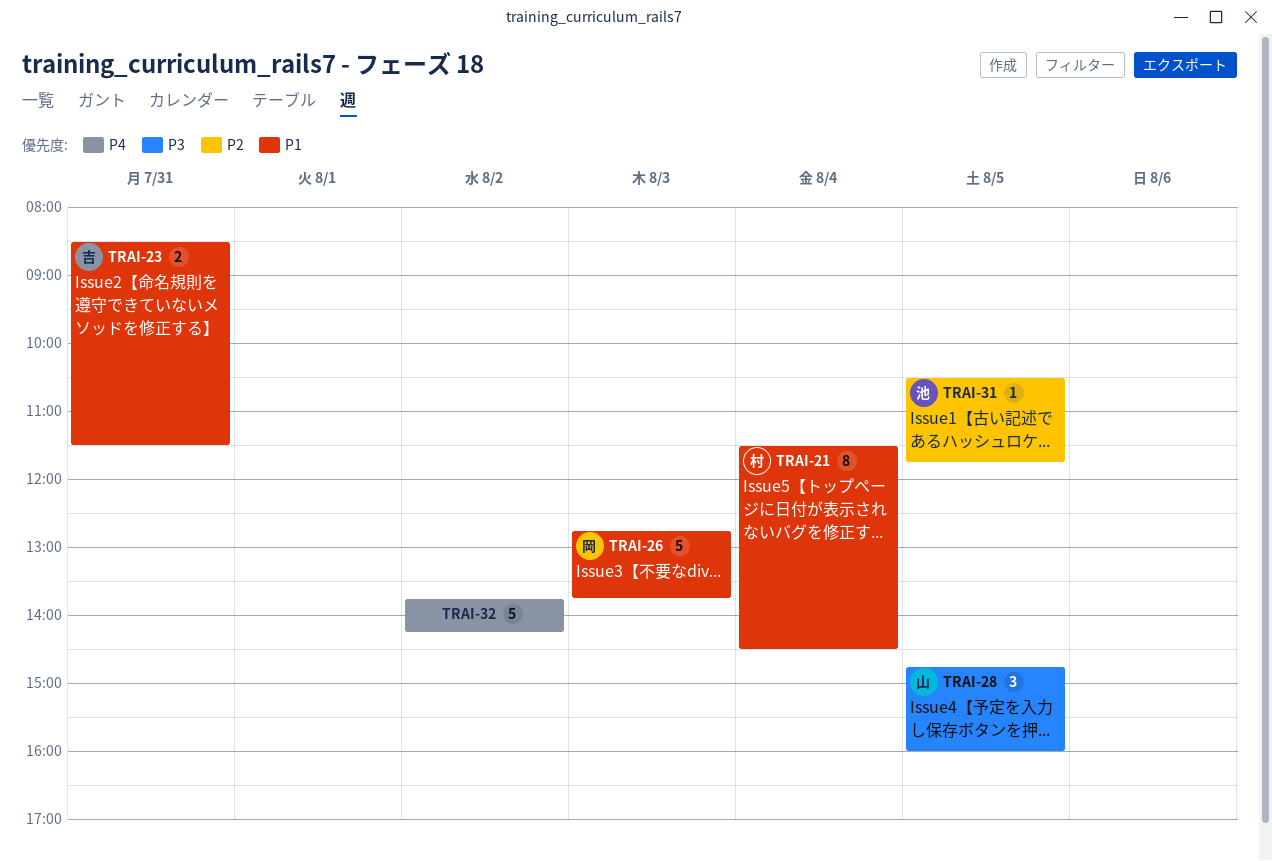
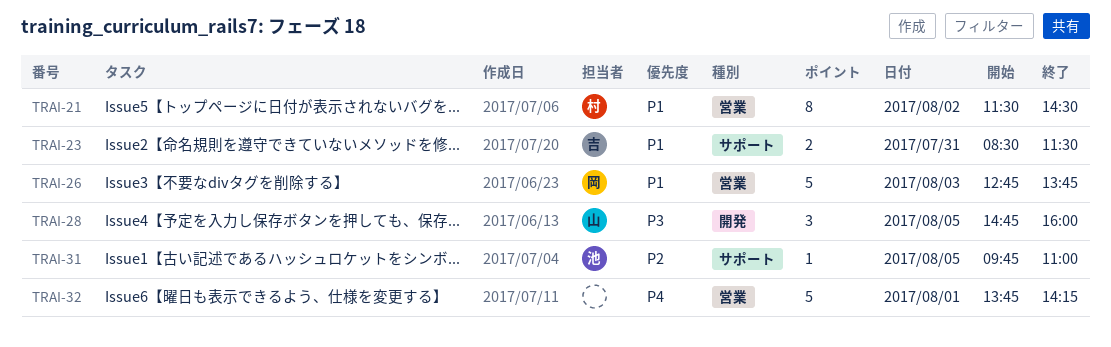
TRAI-21, day: Aug 4 -> Aug 2
TRAI-31, begins: 10:30 -> 09:45
TRAI-31, ends: 11:45 -> 11:00
TRAI-32, day: Aug 2 -> Aug 1

